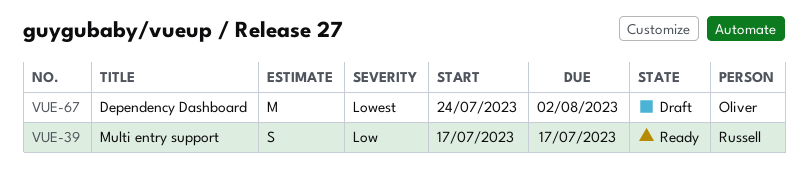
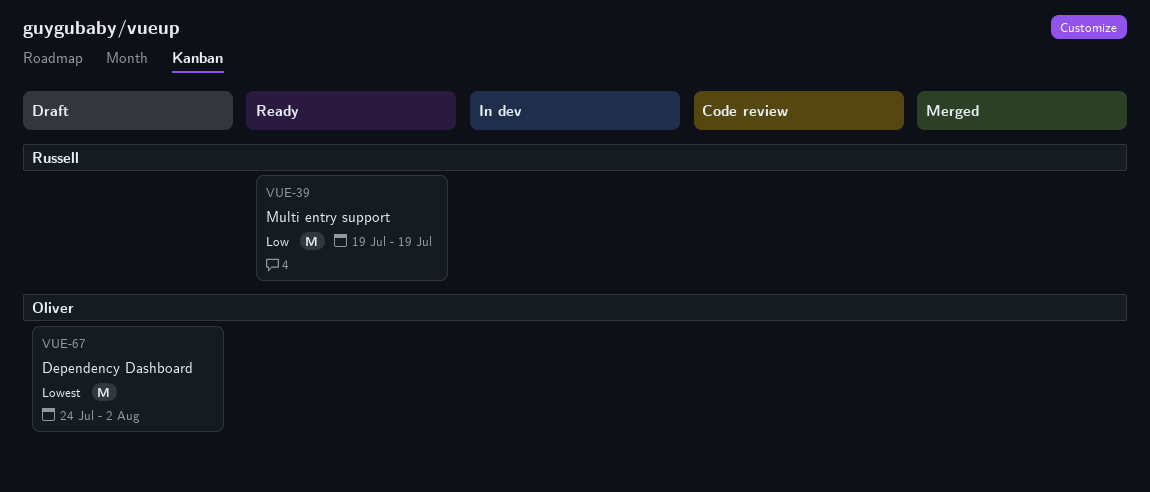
VUE-39, estimate: S -> M
VUE-39, start: Jul 17 -> Jul 19
VUE-39, due: Jul 17 -> Jul 19

